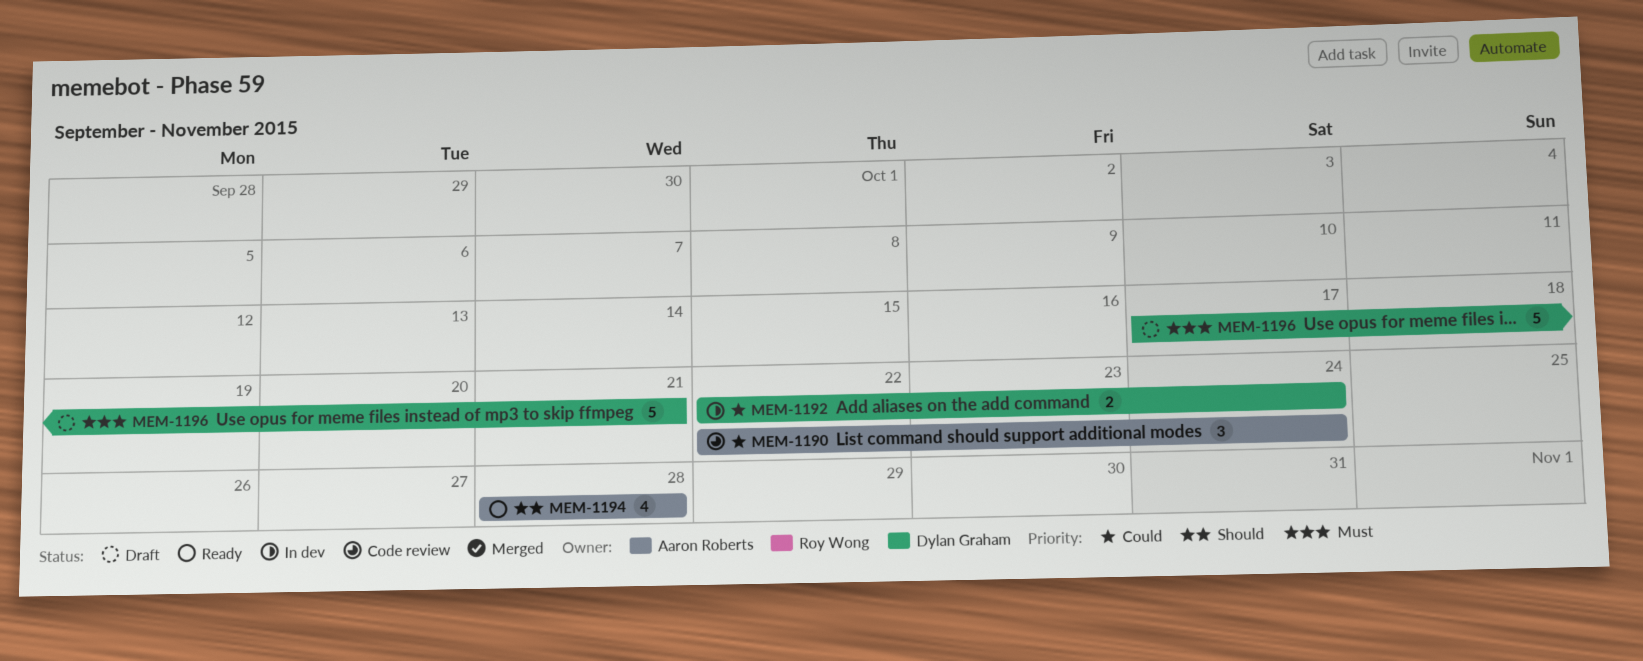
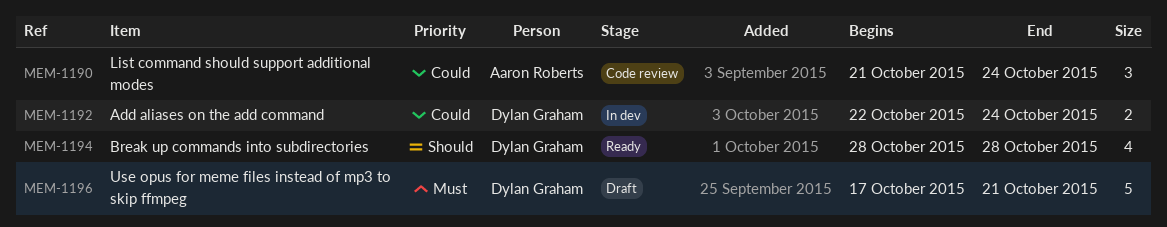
MEM-1190, start: Oct 22 -> Oct 21
MEM-1194, owner: Aaron Roberts -> Dylan Graham

